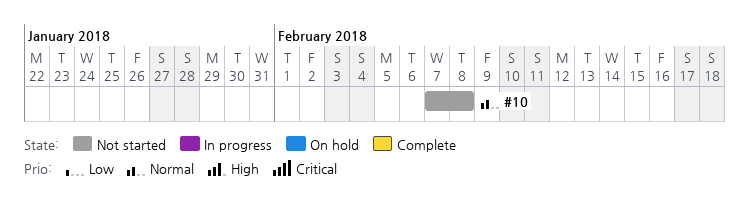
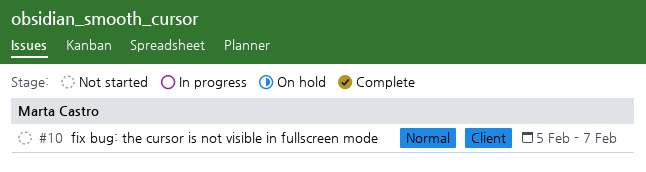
#10, start: Feb 7 -> Feb 5
#10, due: Feb 8 -> Feb 7

